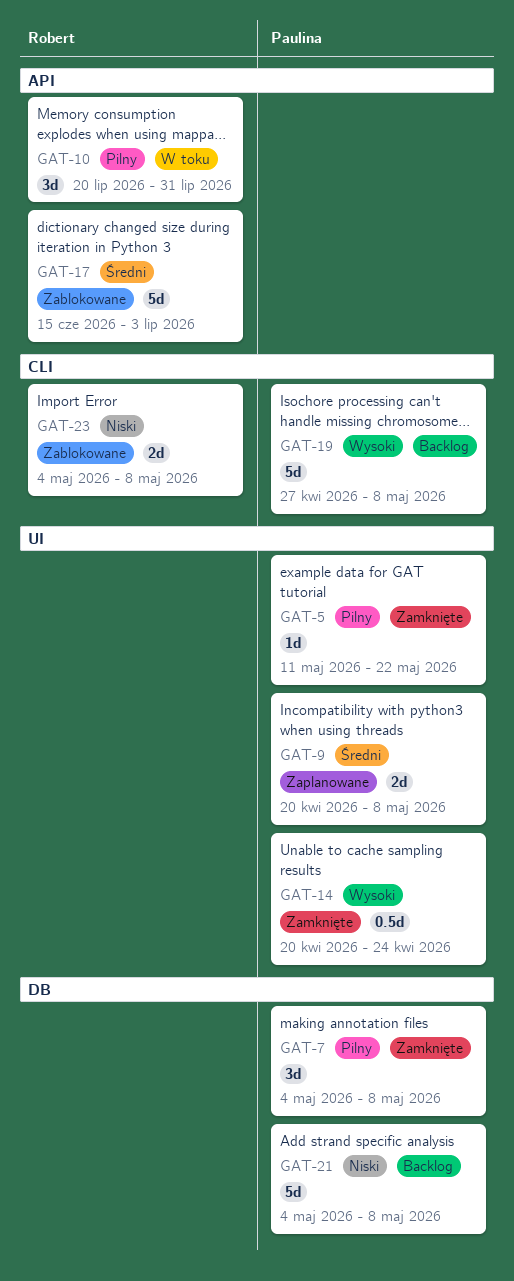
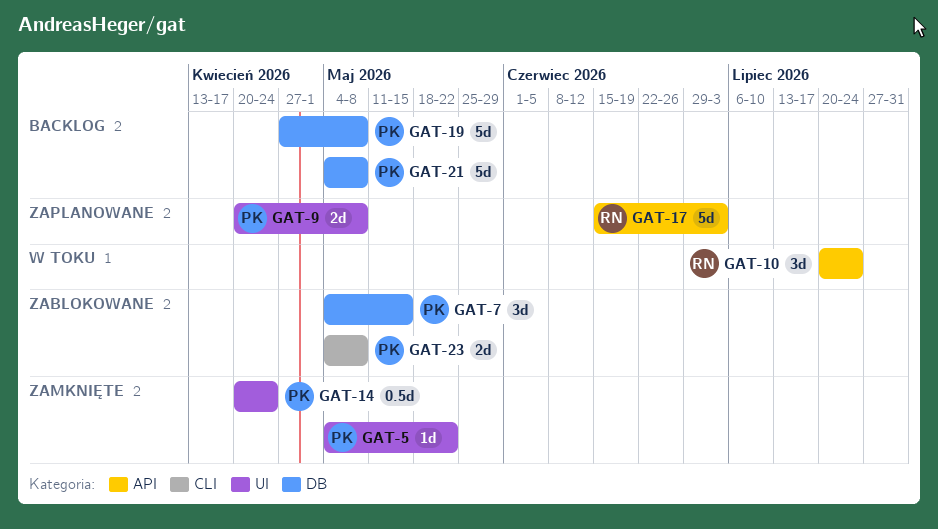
GAT-5, start: May 11 -> May 4
GAT-7, status: Zamknięte -> Zablokowane
GAT-7, due: May 8 -> May 15
GAT-10, due: Jul 31 -> Jul 24
GAT-17, status: Zablokowane -> Zaplanowane
GAT-19, label: CLI -> DB
GAT-23, owner: Robert -> Paulina

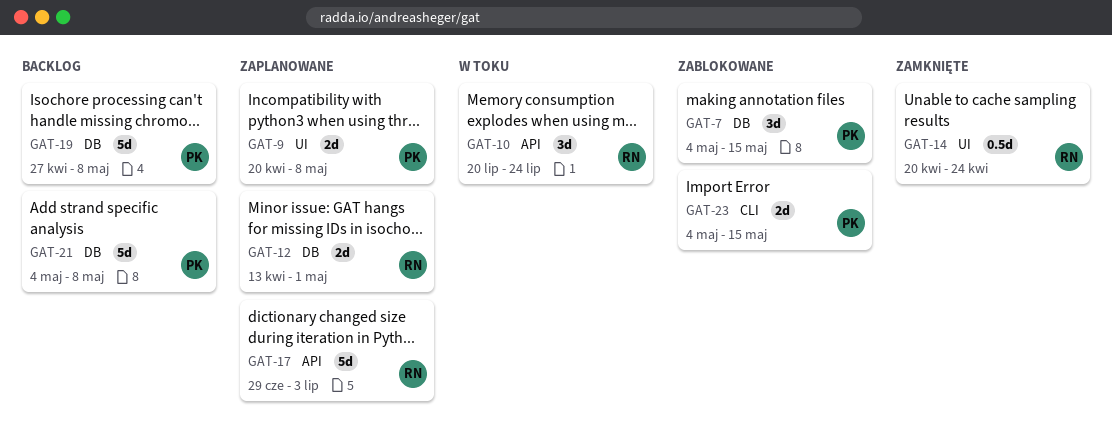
GAT-5: present -> none
GAT-12: none -> present
GAT-14, owner: PK -> RN
GAT-17, start: Jun 15 -> Jun 29
GAT-23, due: May 8 -> May 15

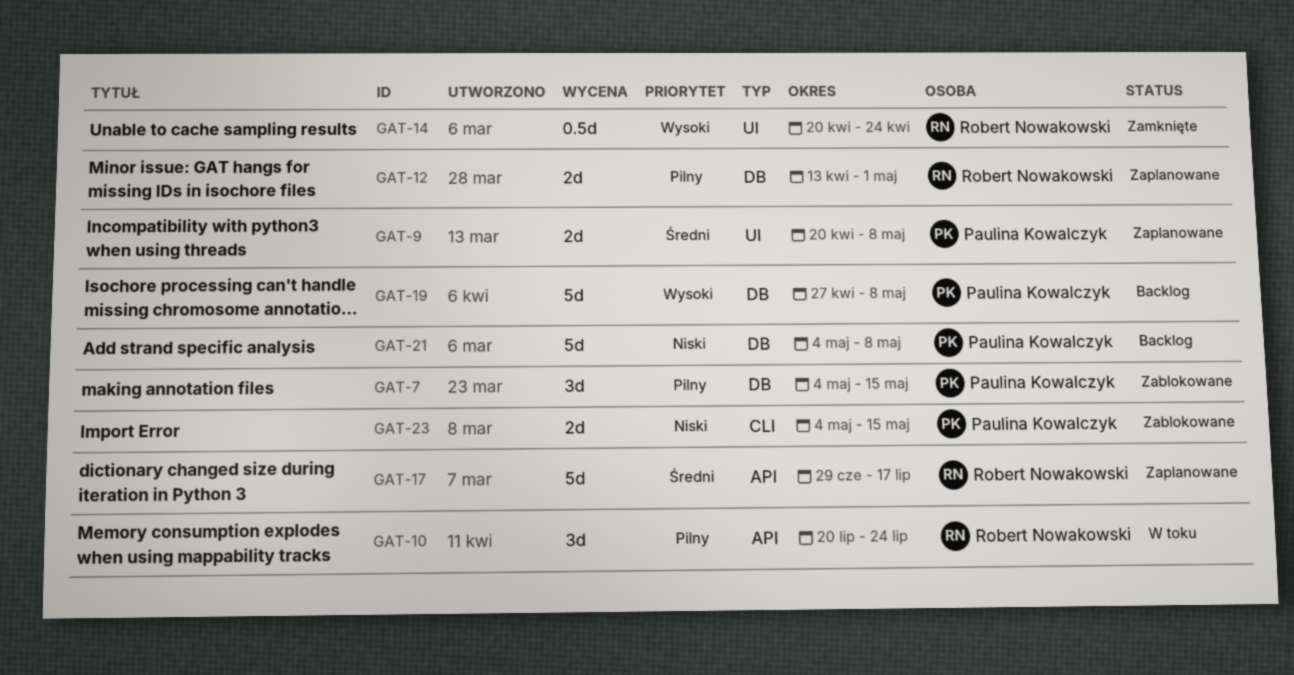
GAT-17, due: Jul 3 -> Jul 17

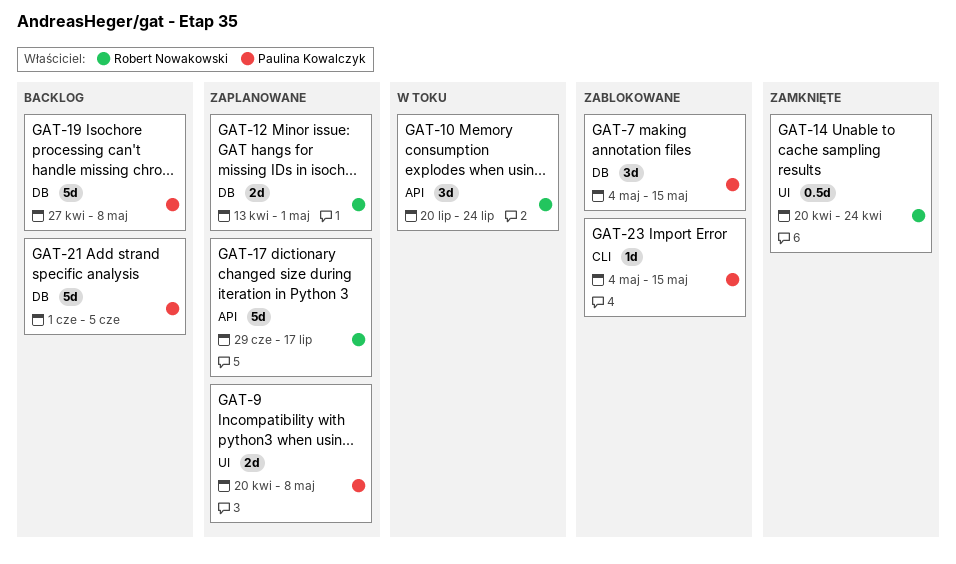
GAT-21, start: May 4 -> Jun 1
GAT-21, due: May 8 -> Jun 5
GAT-23, estimate: 2d -> 1d

